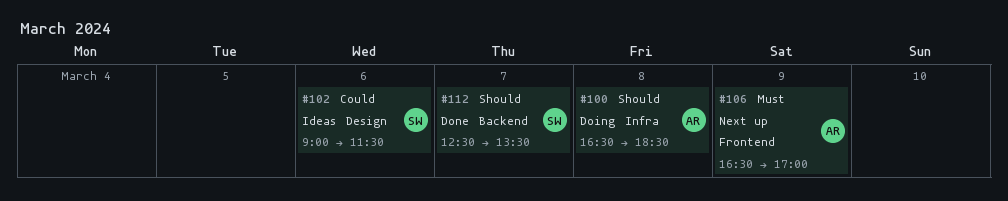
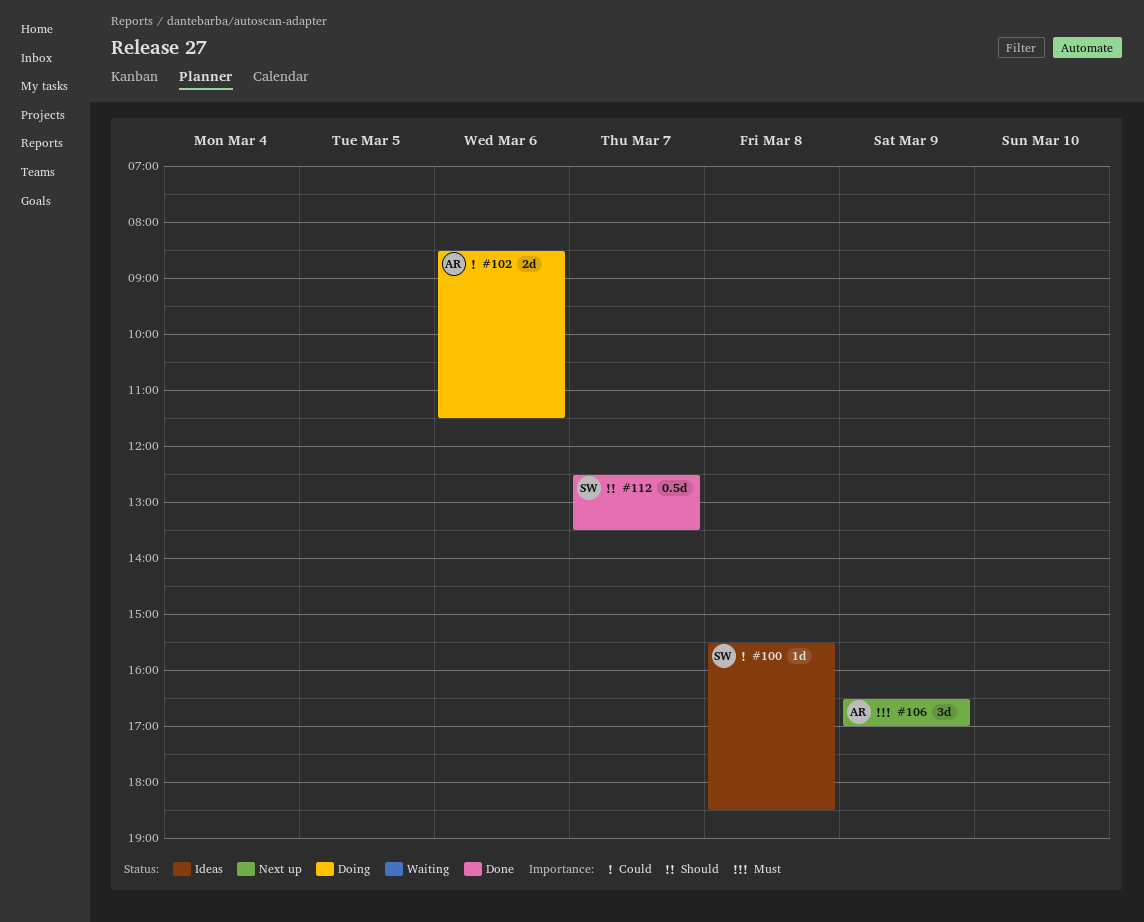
#100, status: Doing -> Ideas
#100, owner: AR -> SW
#100, priority: Should -> Could
#100, begins: 16:30 -> 15:30
#102, status: Ideas -> Doing
#102, owner: SW -> AR
#102, begins: 09:00 -> 08:30

